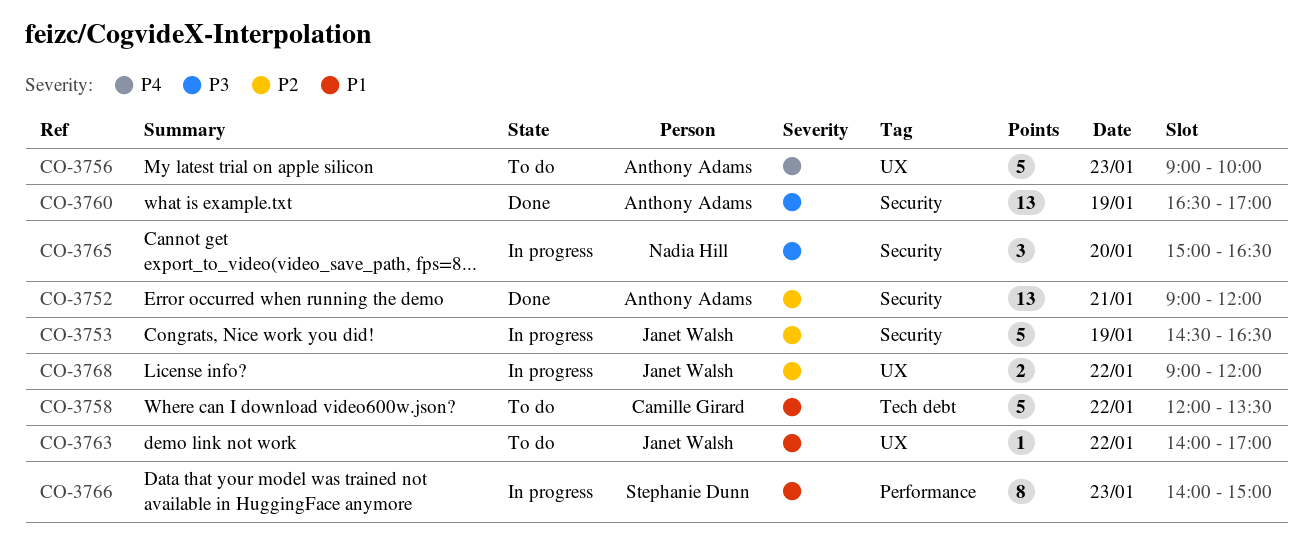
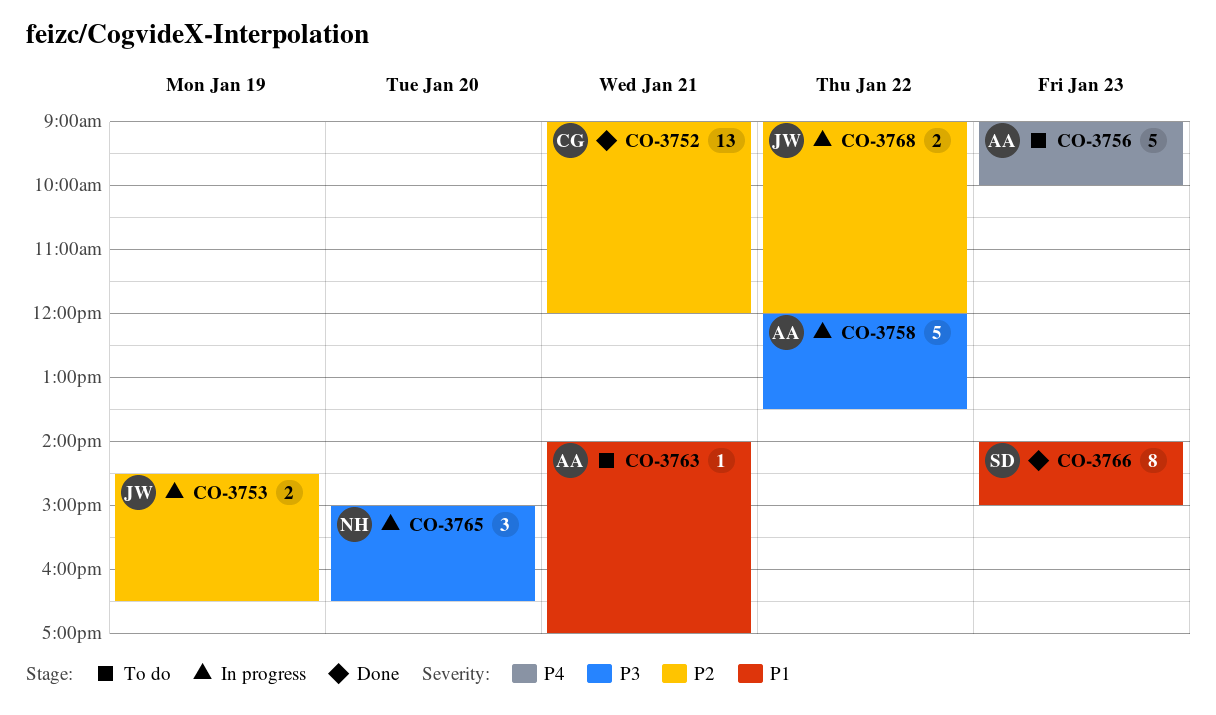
CO-3752, owner: Anthony Adams -> Camille Girard
CO-3753, estimate: 5 -> 2
CO-3758, status: To do -> In progress
CO-3758, owner: Camille Girard -> Anthony Adams
CO-3758, priority: P1 -> P3
CO-3760: present -> none
CO-3763, owner: Janet Walsh -> Anthony Adams
CO-3763, day: Jan 22 -> Jan 21
CO-3766, status: In progress -> Done

